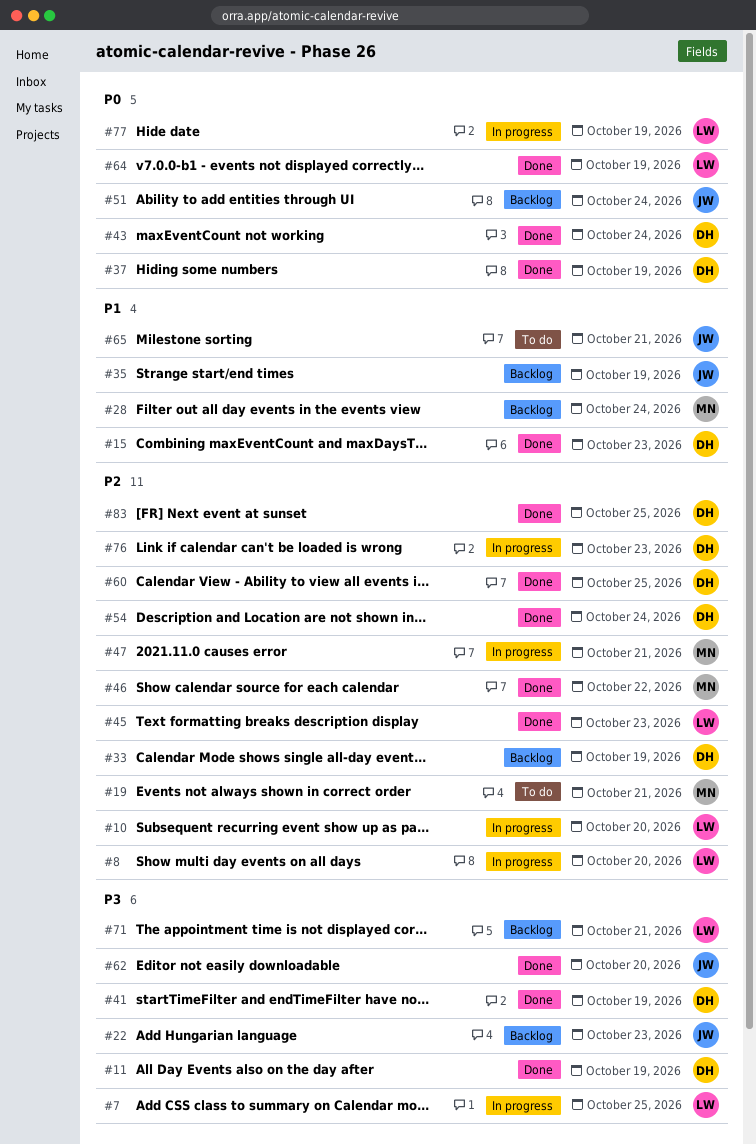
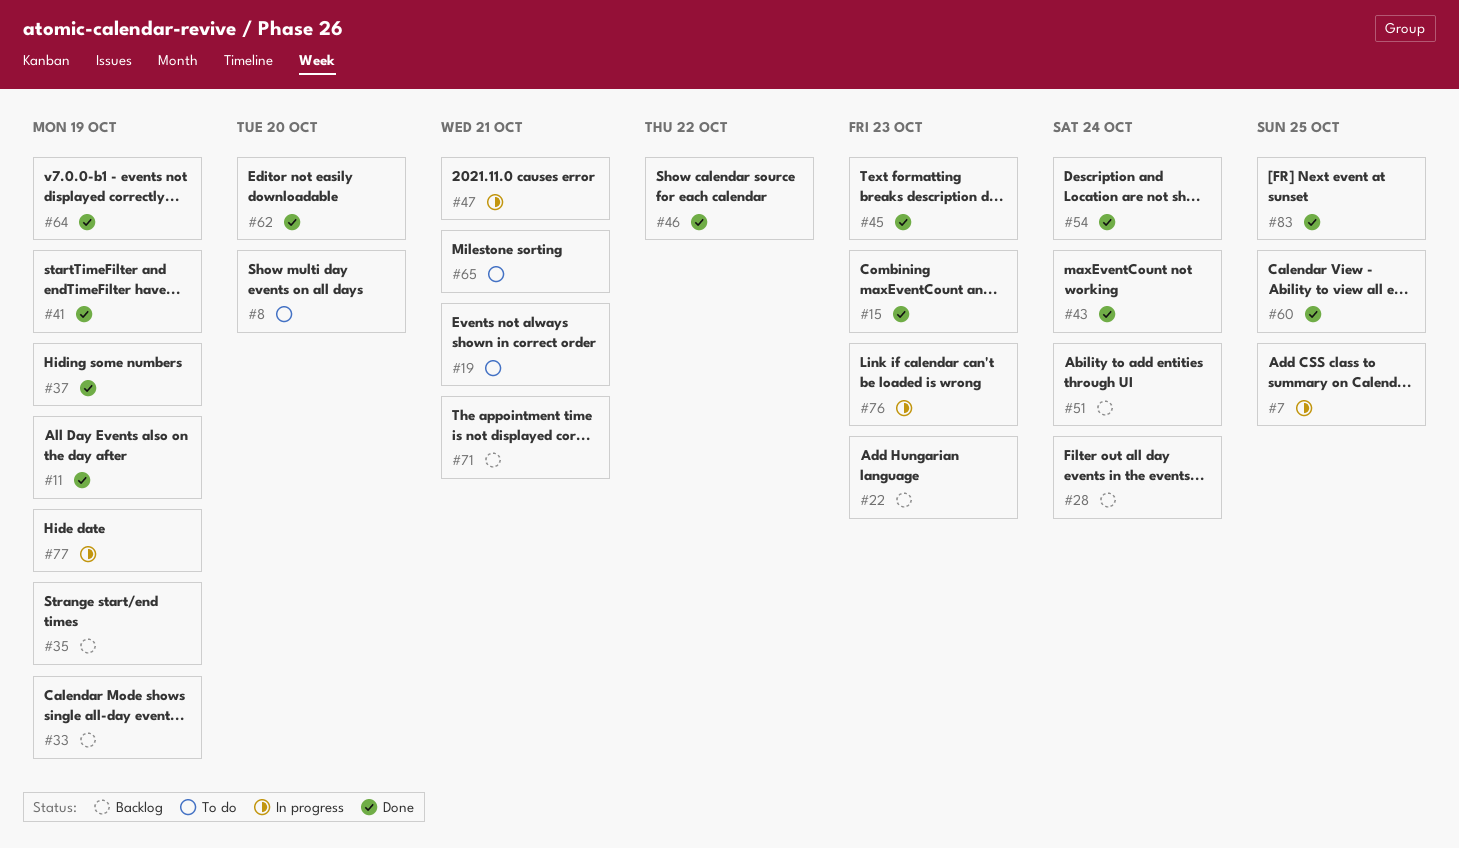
#8, status: In progress -> To do
#10: present -> none

